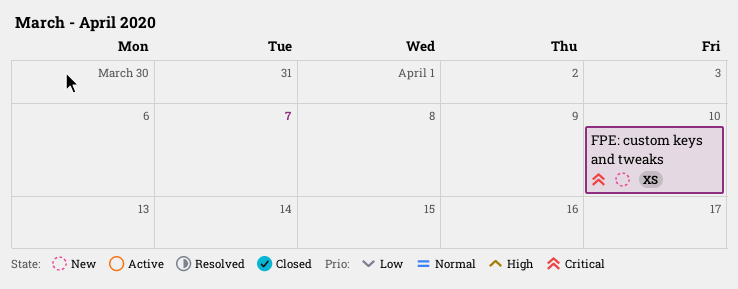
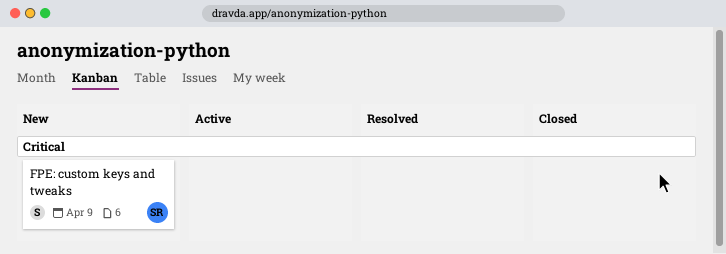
FPE: custom keys and tweaks, estimate: XS -> S
FPE: custom keys and tweaks, due: Apr 10 -> Apr 9

